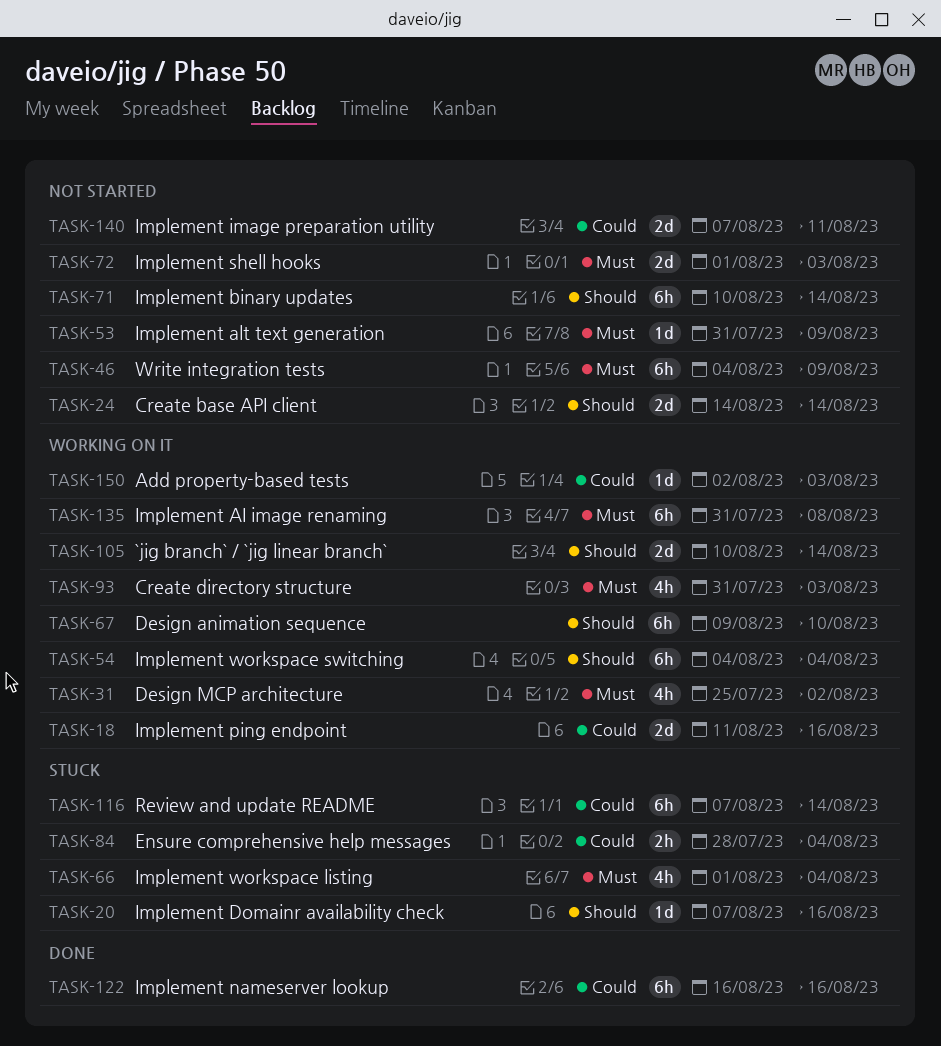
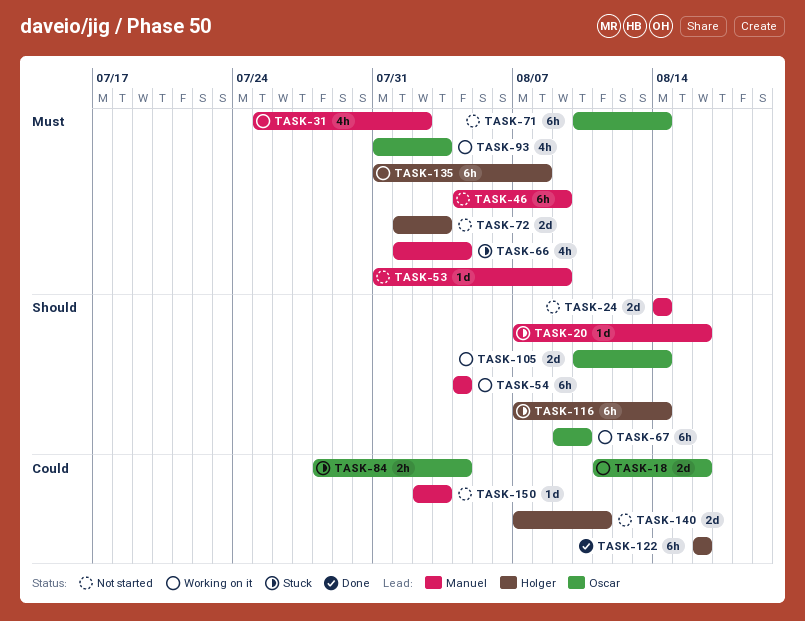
TASK-71, priority: Should -> Must
TASK-116, priority: Could -> Should
TASK-150, status: Working on it -> Not started

